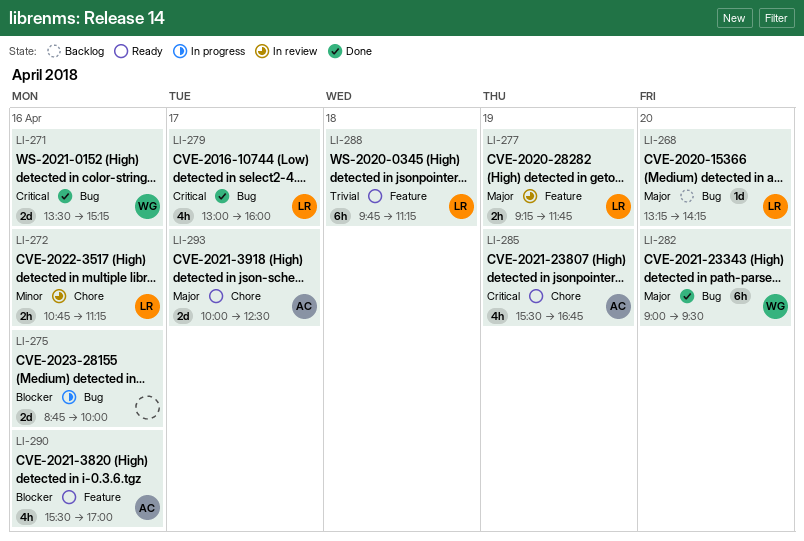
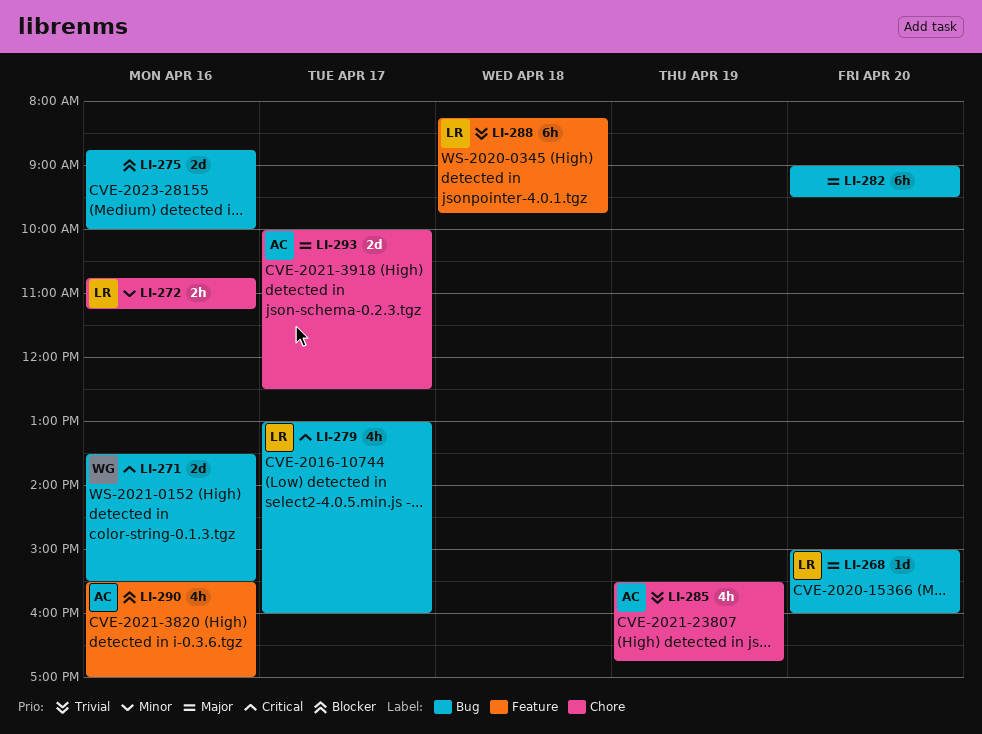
LI-268, begins: 13:15 -> 15:00
LI-268, ends: 14:15 -> 16:00
LI-271, ends: 15:15 -> 15:30
LI-277: present -> none
LI-282, owner: WG -> none
LI-285, priority: Critical -> Trivial
LI-288, begins: 09:45 -> 08:15
LI-288, ends: 11:15 -> 09:45

